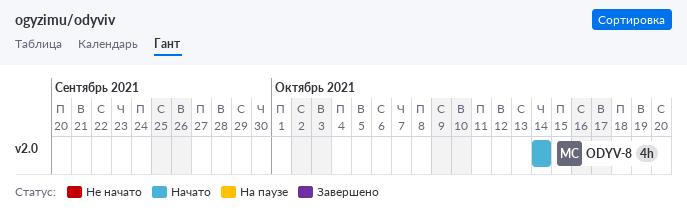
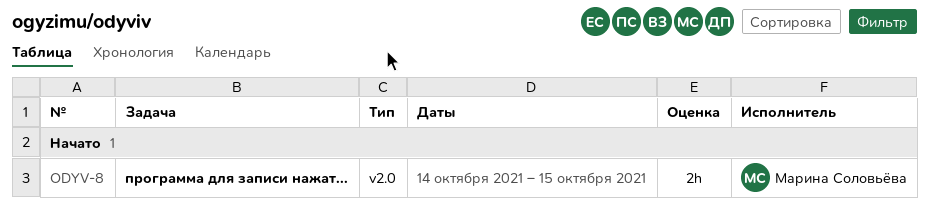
ODYV-8, estimate: 4h -> 2h
ODYV-8, due: Oct 14 -> Oct 15

